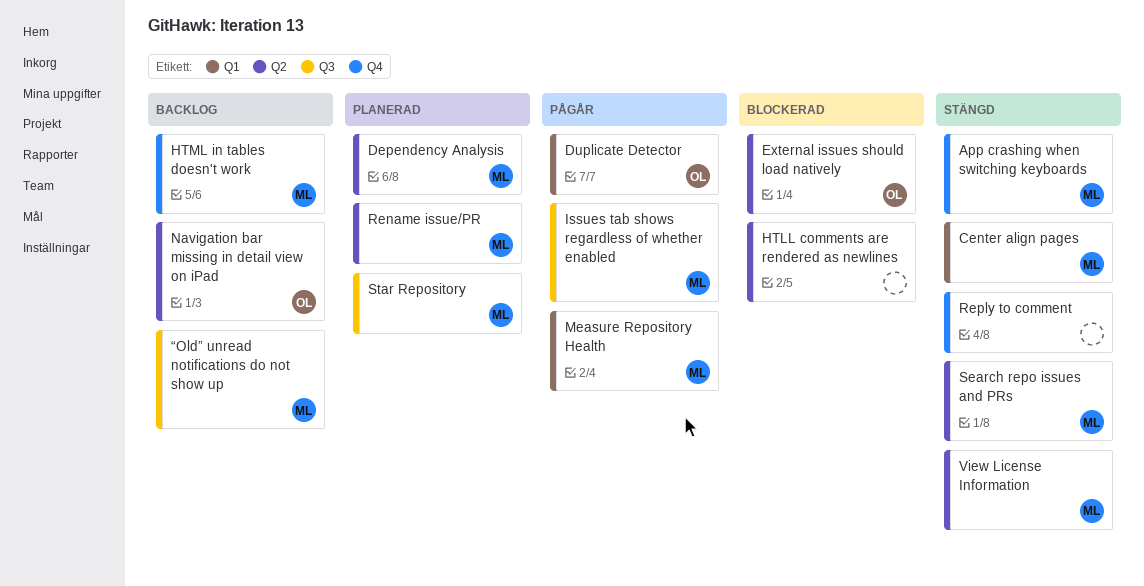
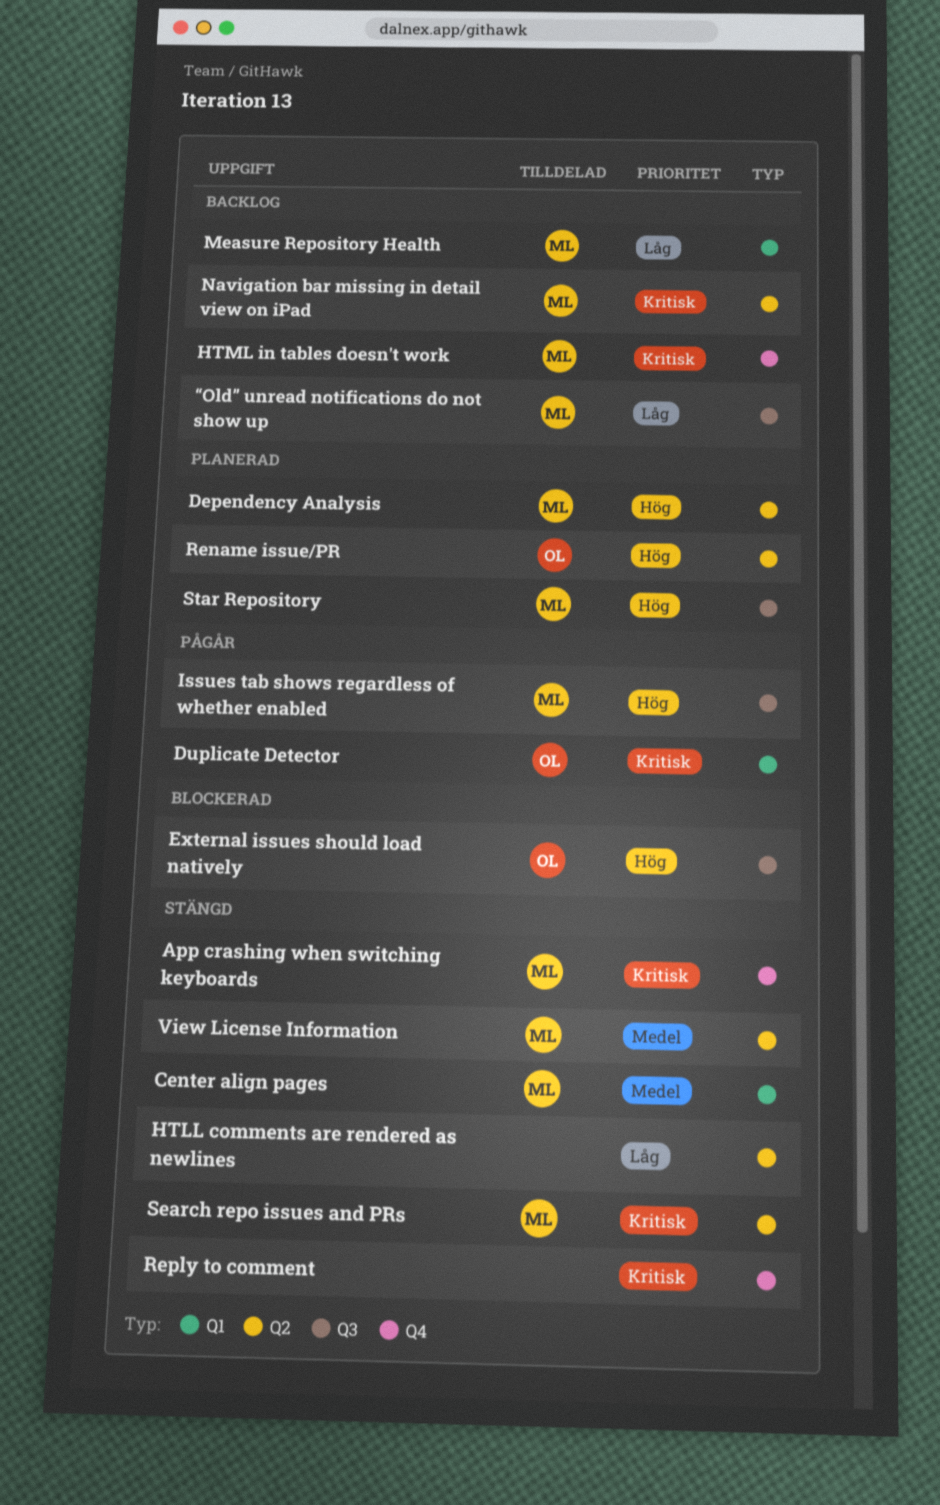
External issues should load natively, label: Q2 -> Q3
HTLL comments are rendered as newlines, status: Blockerad -> Stängd
Measure Repository Health, status: Pågår -> Backlog
Navigation bar missing in detail view on iPad, owner: OL -> ML
Rename issue/PR, owner: ML -> OL

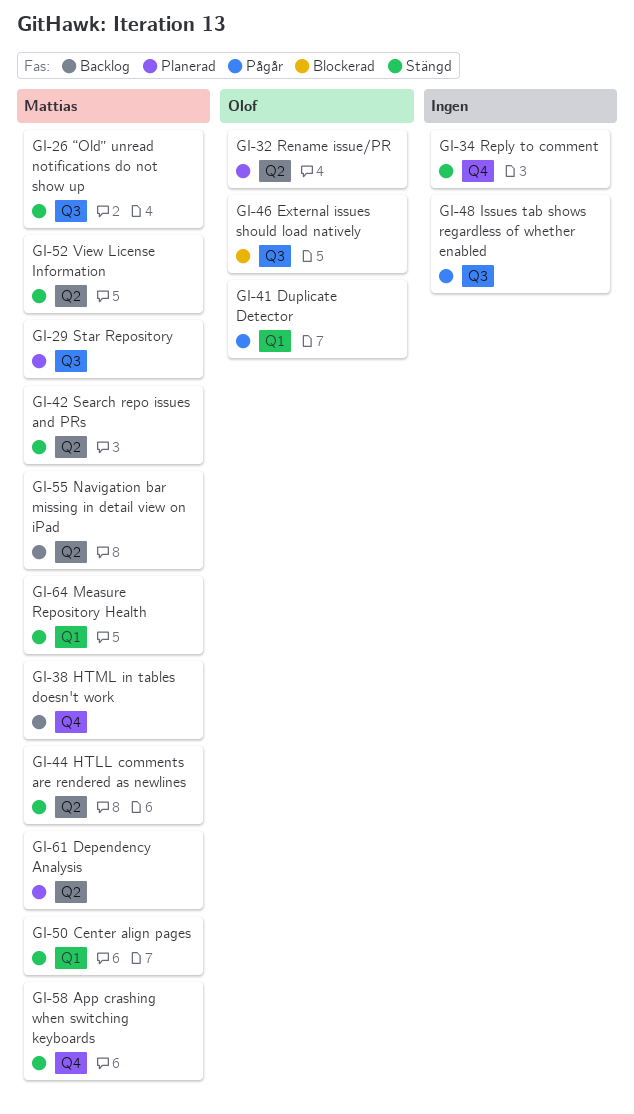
HTLL comments are rendered as newlines, owner: none -> Mattias
Issues tab shows regardless of whether enabled, owner: Mattias -> none
Measure Repository Health, status: Backlog -> Stängd
“Old” unread notifications do not show up, status: Backlog -> Stängd

